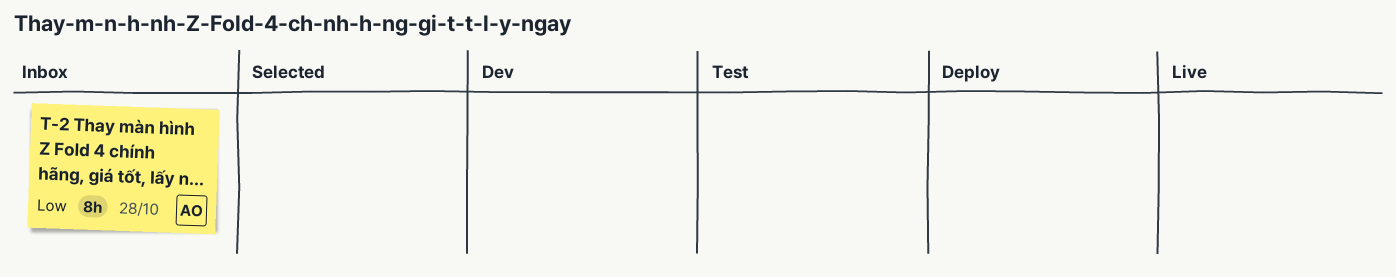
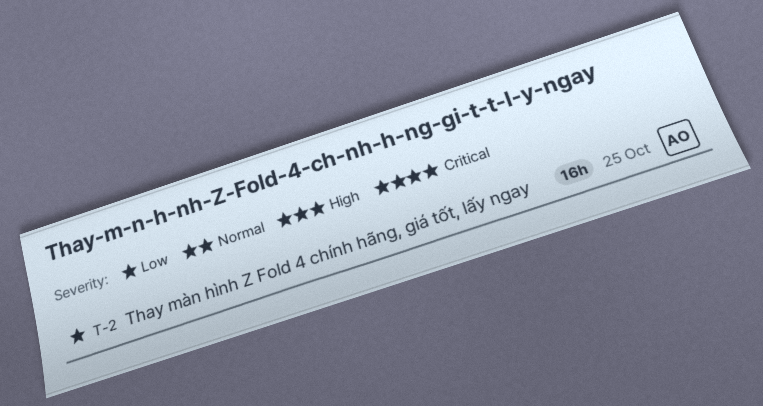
T-2, estimate: 8h -> 16h
T-2, day: Oct 28 -> Oct 25

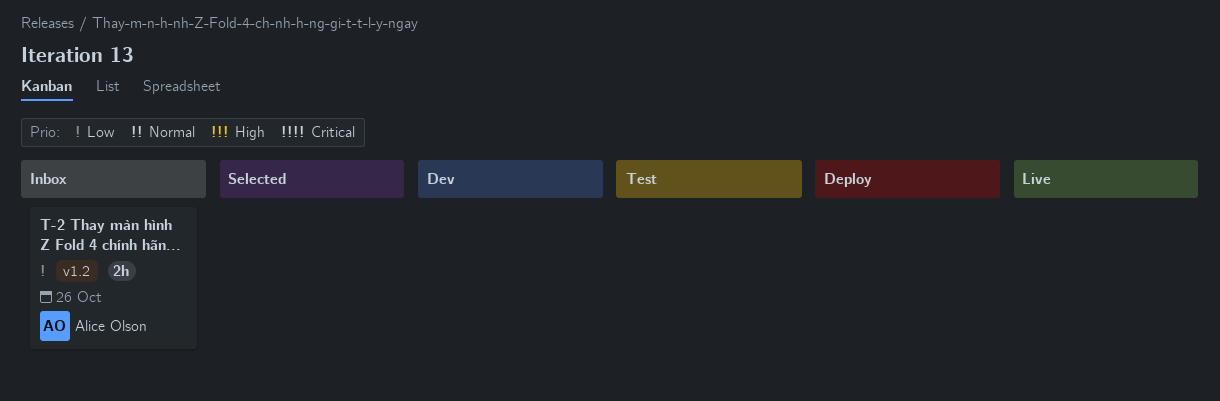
T-2, estimate: 16h -> 2h
T-2, day: Oct 25 -> Oct 26

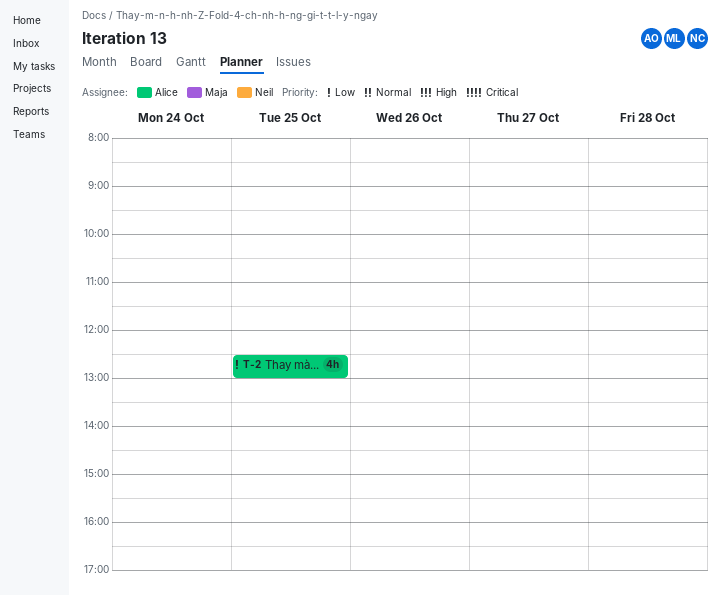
T-2, estimate: 2h -> 4h
T-2, day: Oct 26 -> Oct 25

